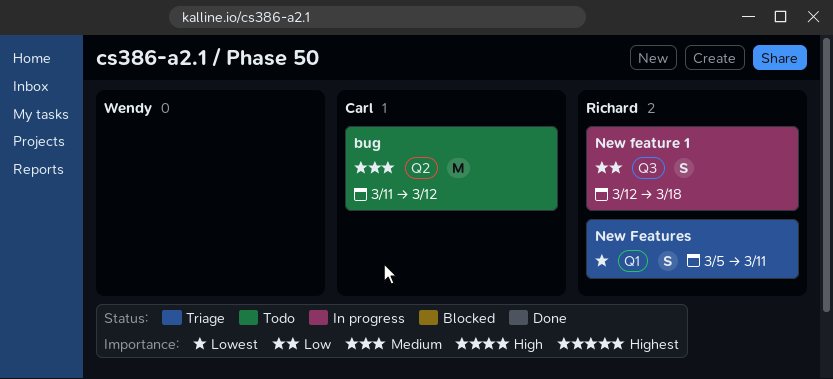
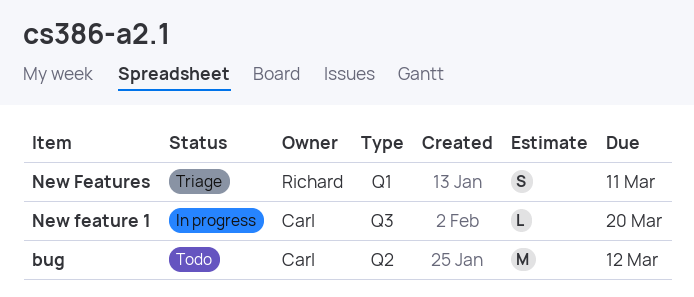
New feature 1, owner: Richard -> Carl
New feature 1, estimate: S -> L
New feature 1, due: Mar 18 -> Mar 20

